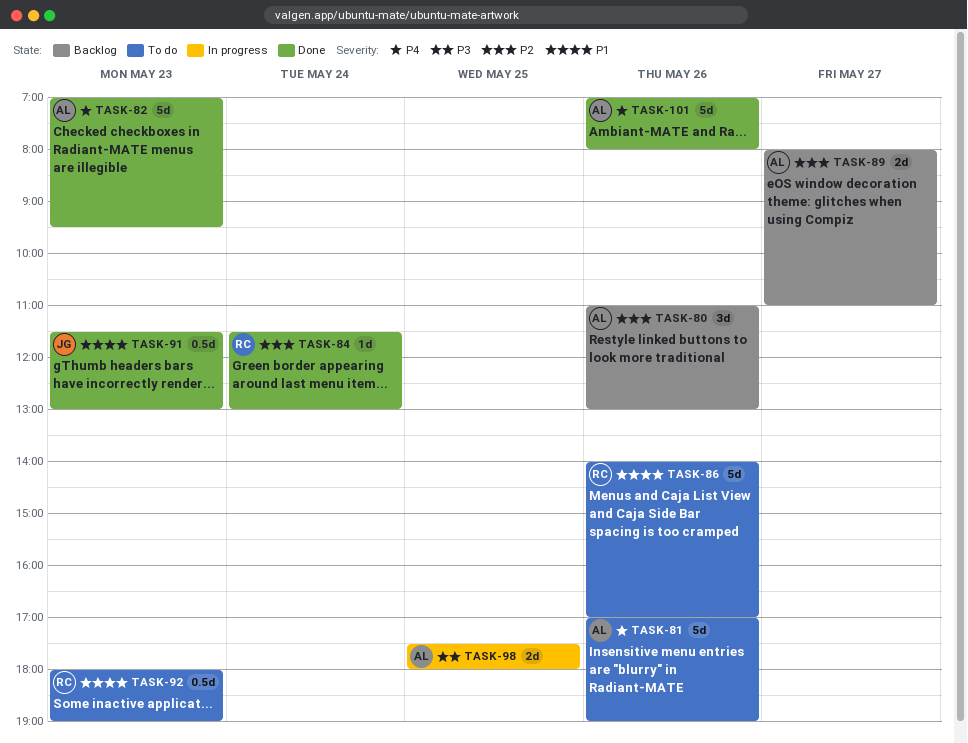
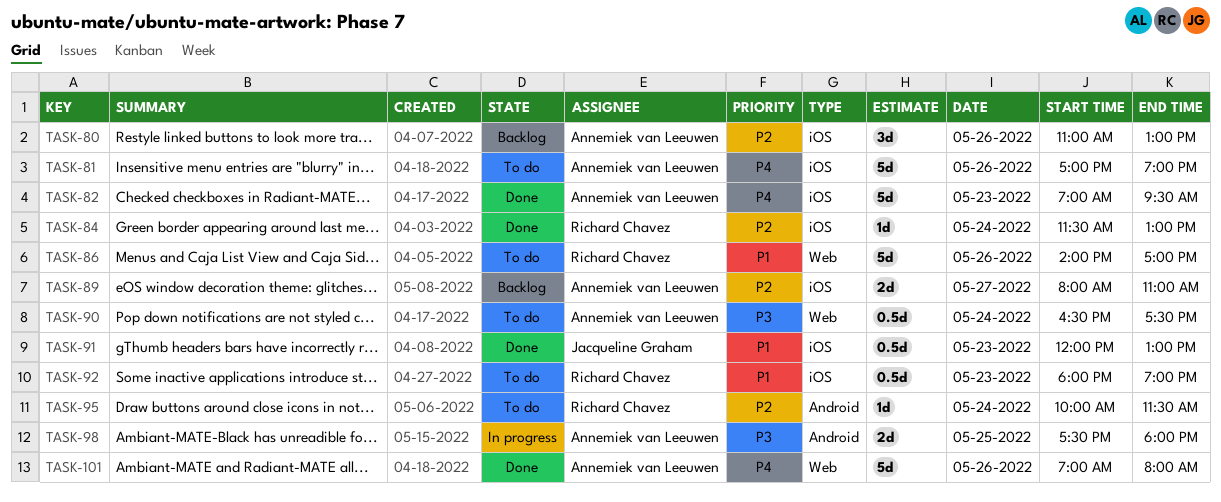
TASK-90: none -> present
TASK-91, begins: 11:30 -> 12:00
TASK-95: none -> present

